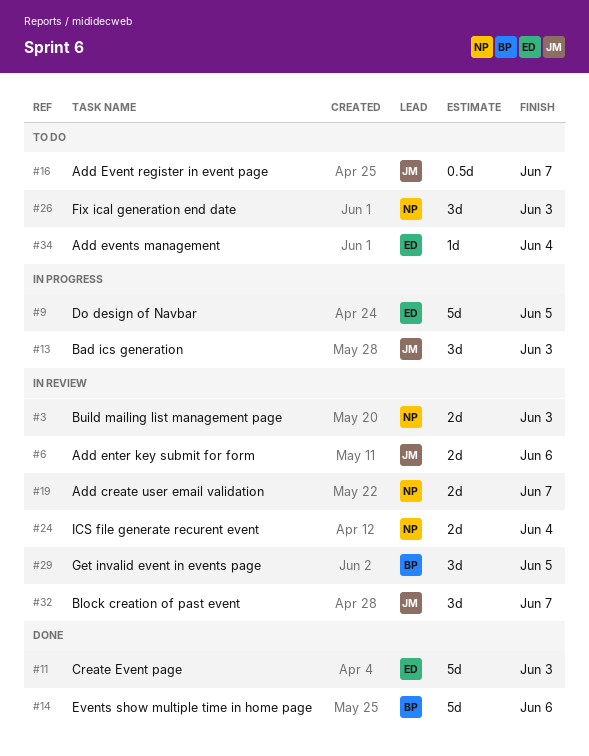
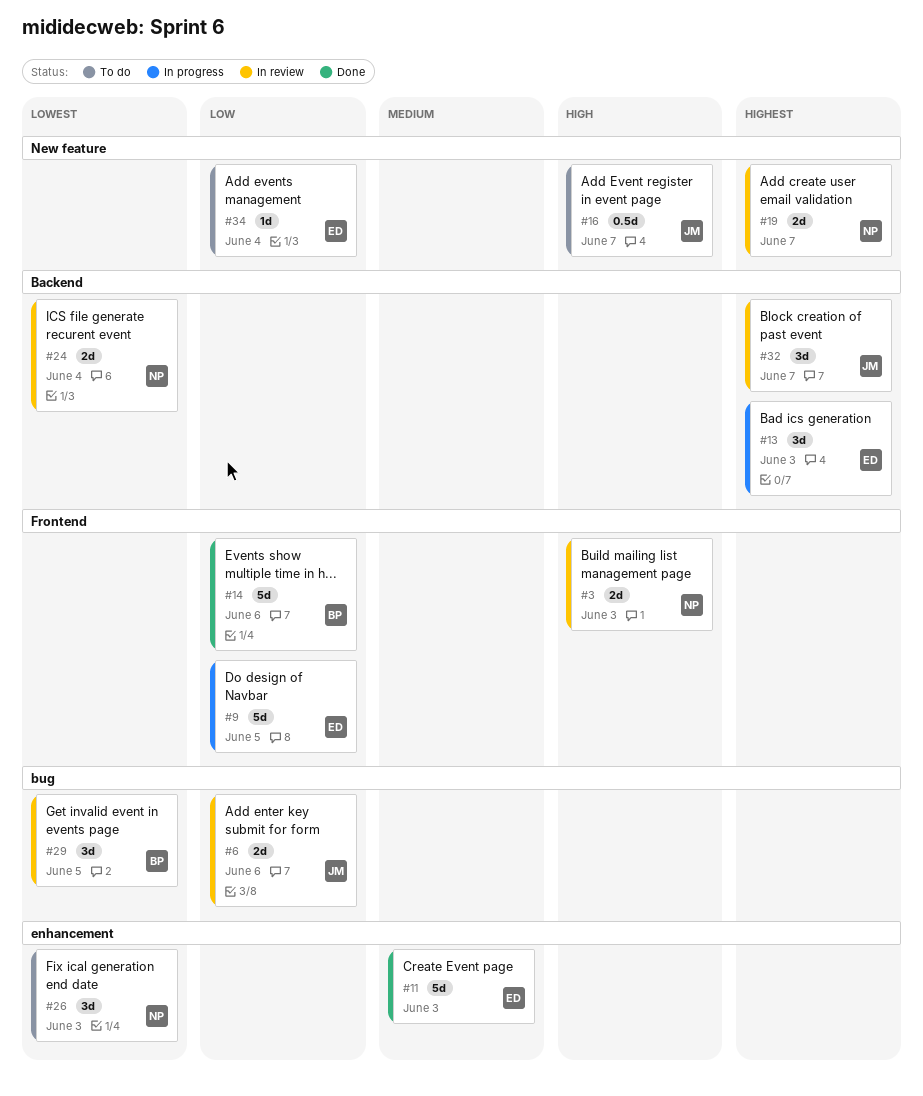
#13, owner: JM -> ED

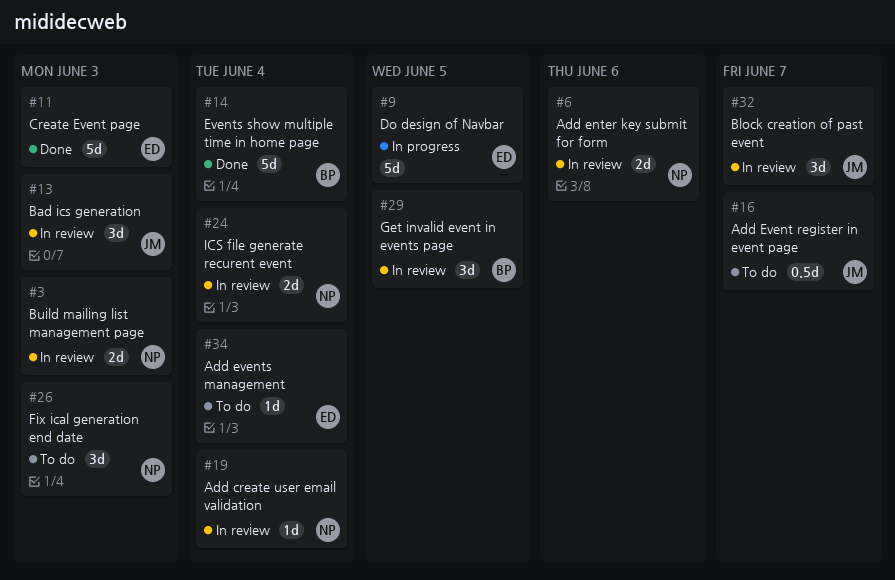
#6, owner: JM -> NP
#13, status: In progress -> In review
#13, owner: ED -> JM
#14, due: Jun 6 -> Jun 4
#19, estimate: 2d -> 1d
#19, due: Jun 7 -> Jun 4

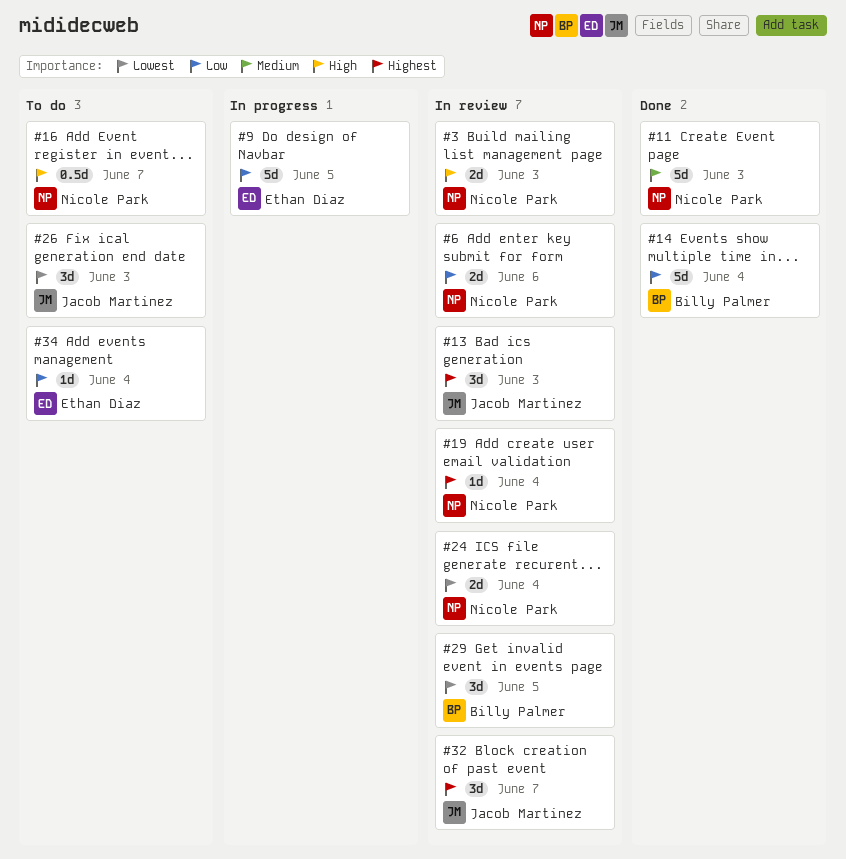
#11, owner: Ethan Diaz -> Nicole Park
#16, owner: Jacob Martinez -> Nicole Park
#26, owner: Nicole Park -> Jacob Martinez

